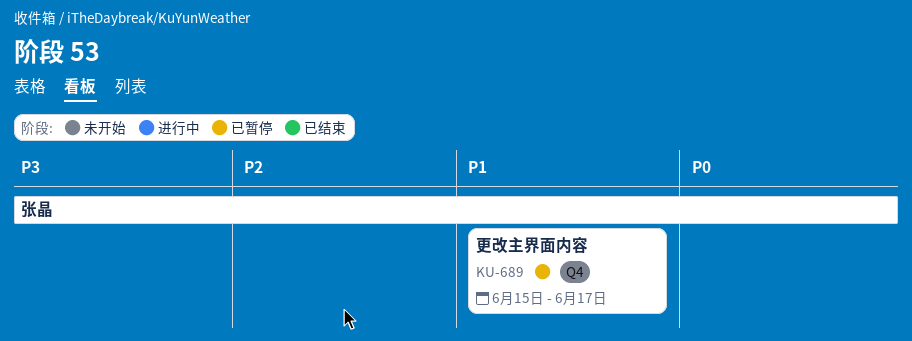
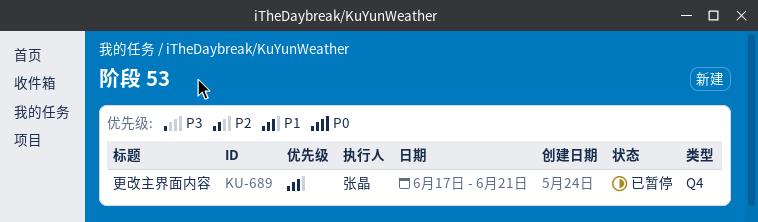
KU-689, start: Jun 15 -> Jun 17
KU-689, due: Jun 17 -> Jun 21

